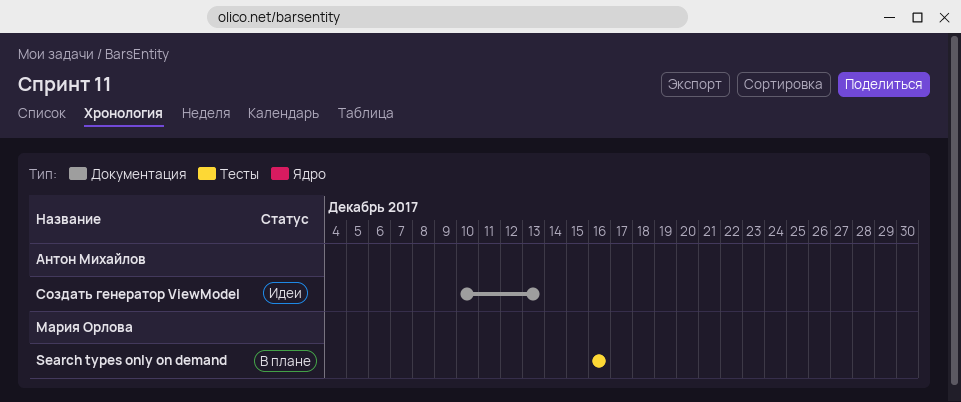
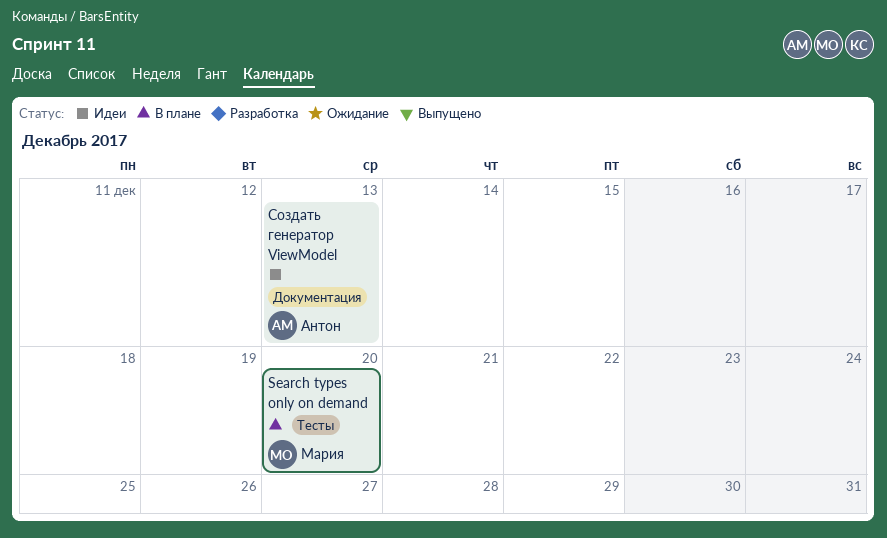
Search types only on demand, due: Dec 16 -> Dec 20

